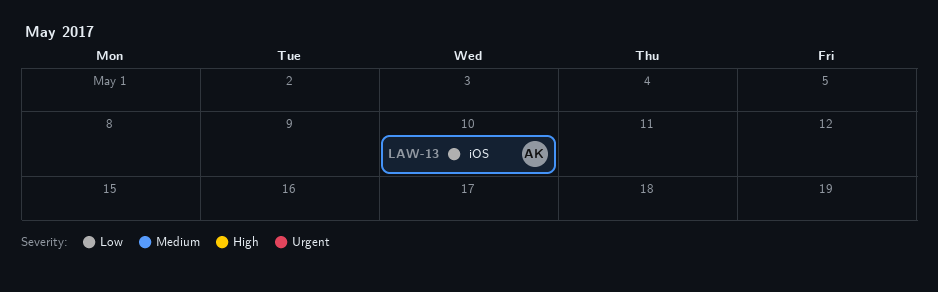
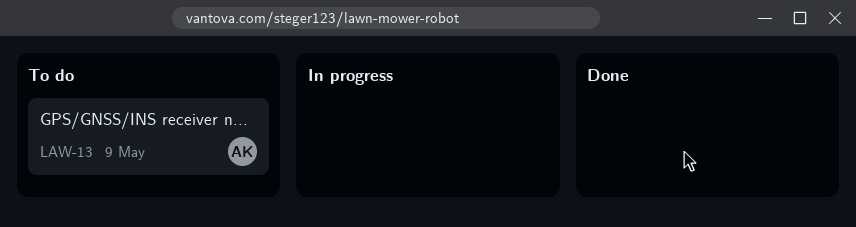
LAW-13, due: May 10 -> May 9

